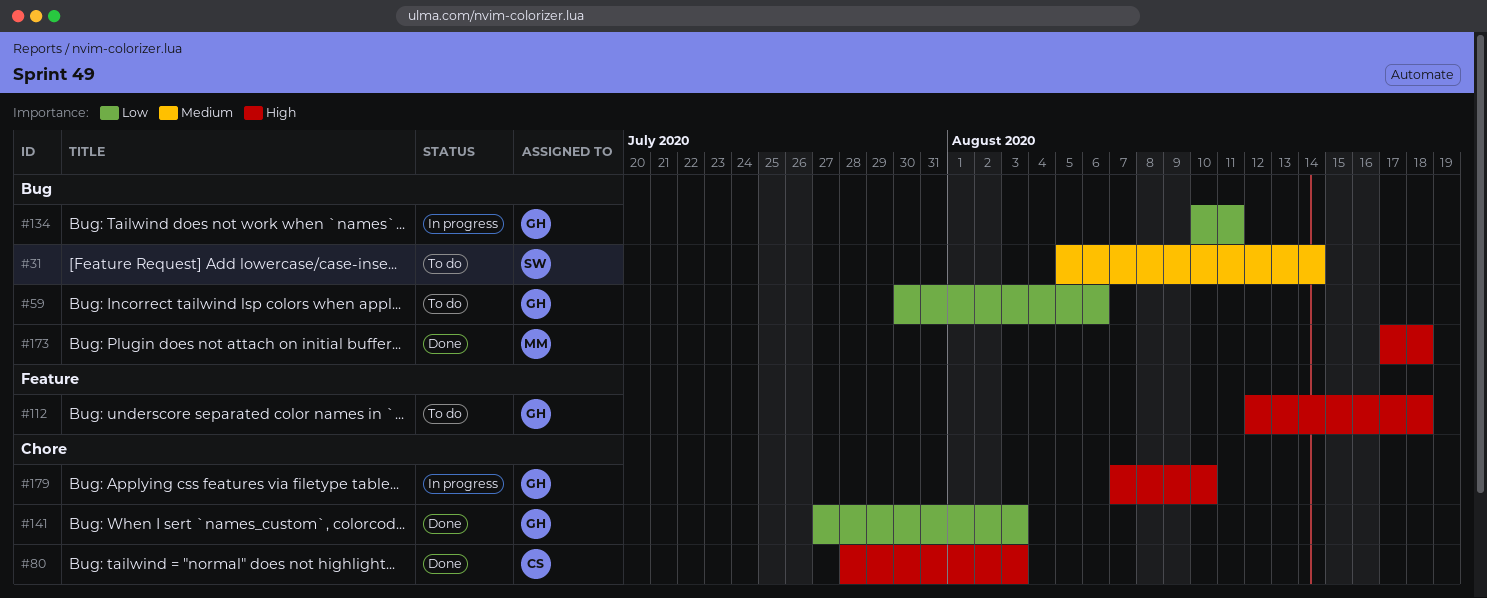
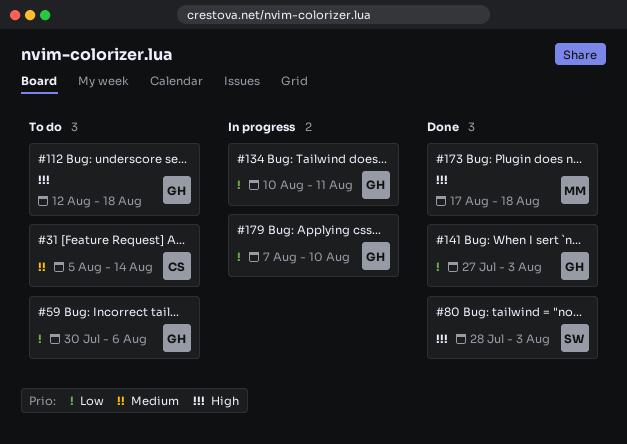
#31, owner: SW -> CS
#80, owner: CS -> SW
#179, priority: High -> Low

